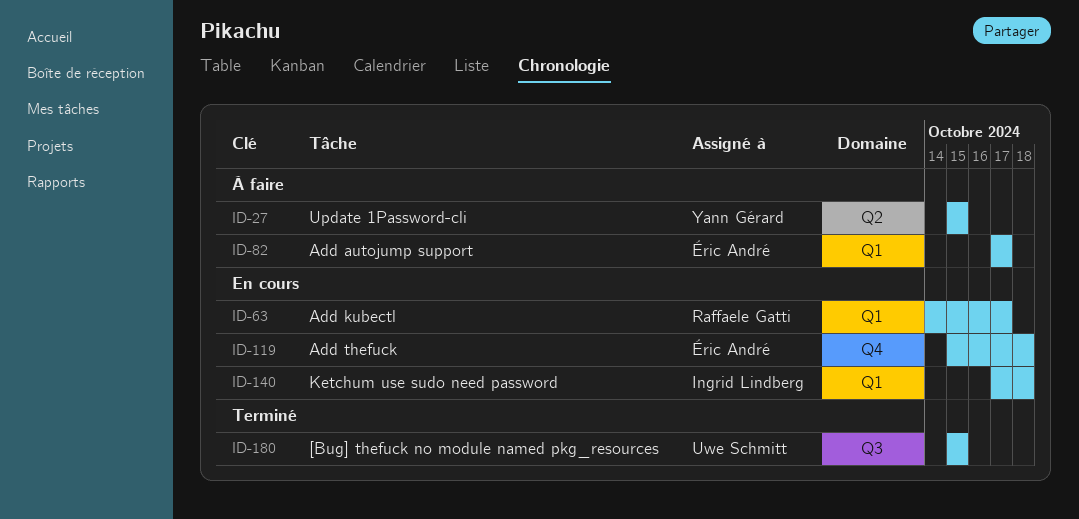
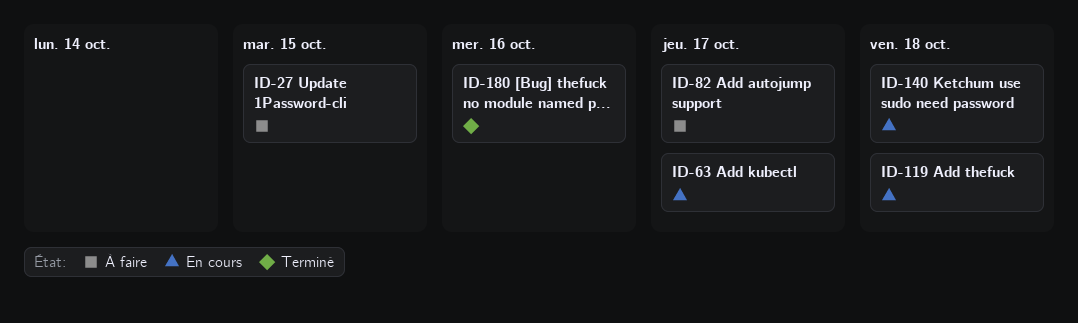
ID-180, due: Oct 15 -> Oct 16

